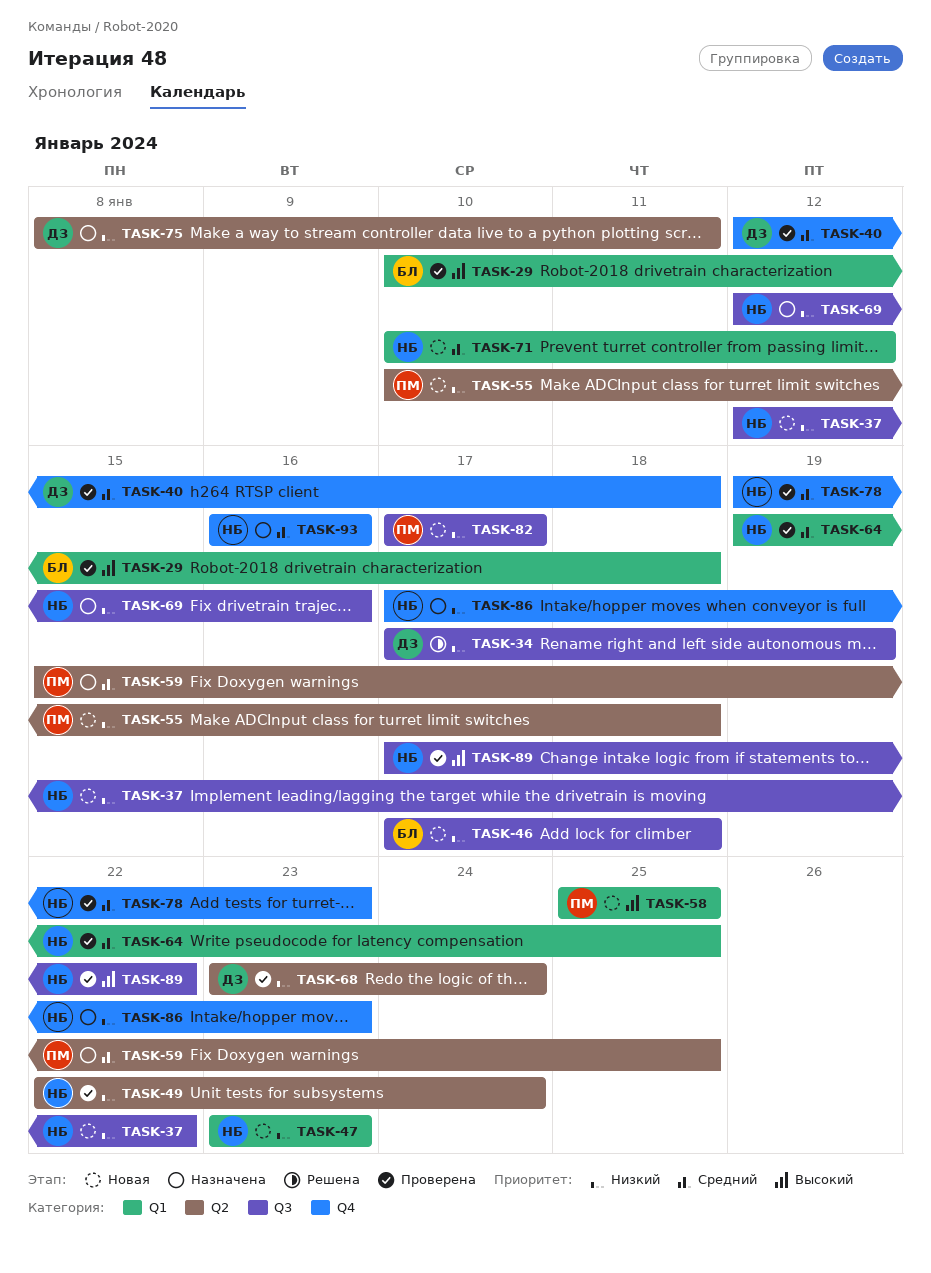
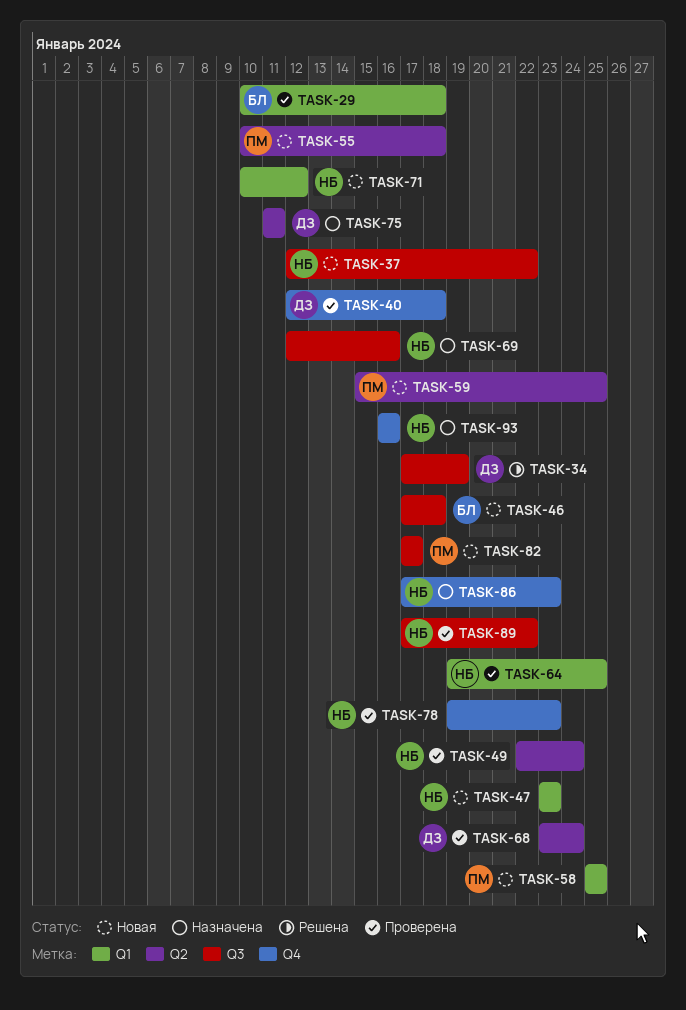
TASK-59, status: Назначена -> Новая
TASK-75, start: Jan 8 -> Jan 11

